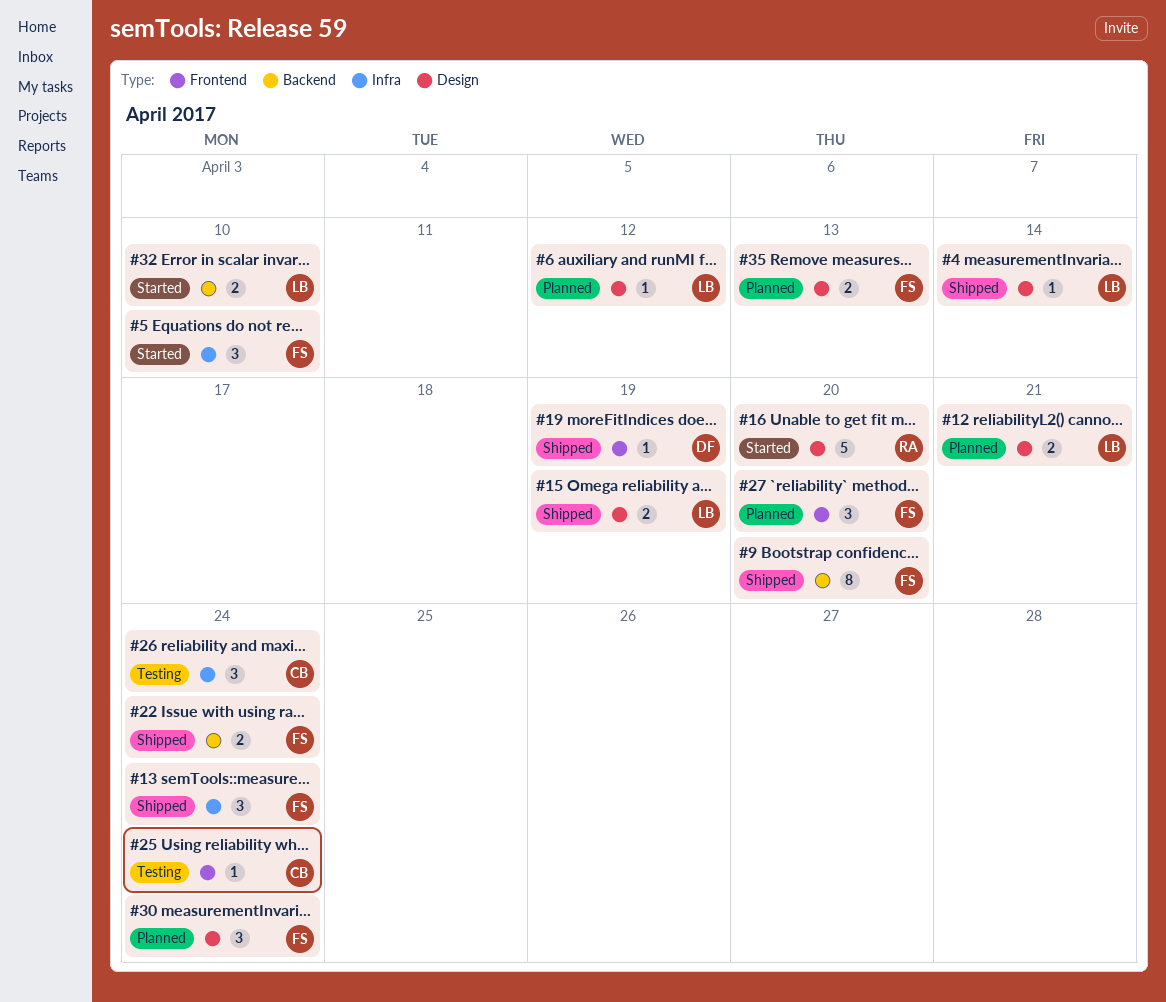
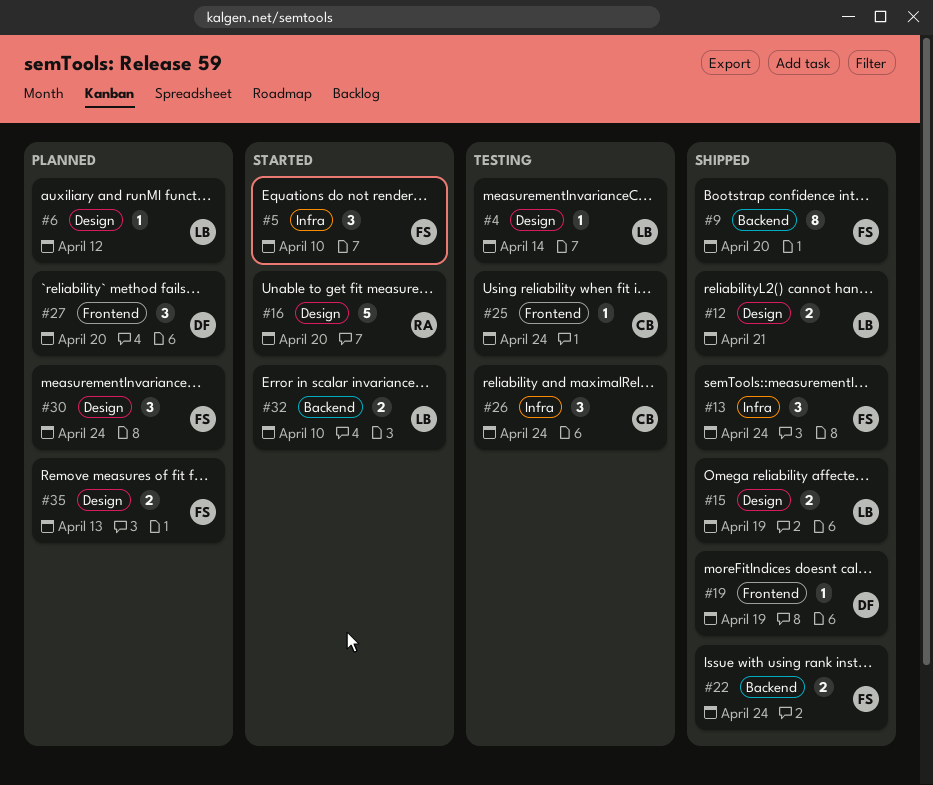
#4, status: Shipped -> Testing
#12, status: Planned -> Shipped
#27, owner: FS -> DF

